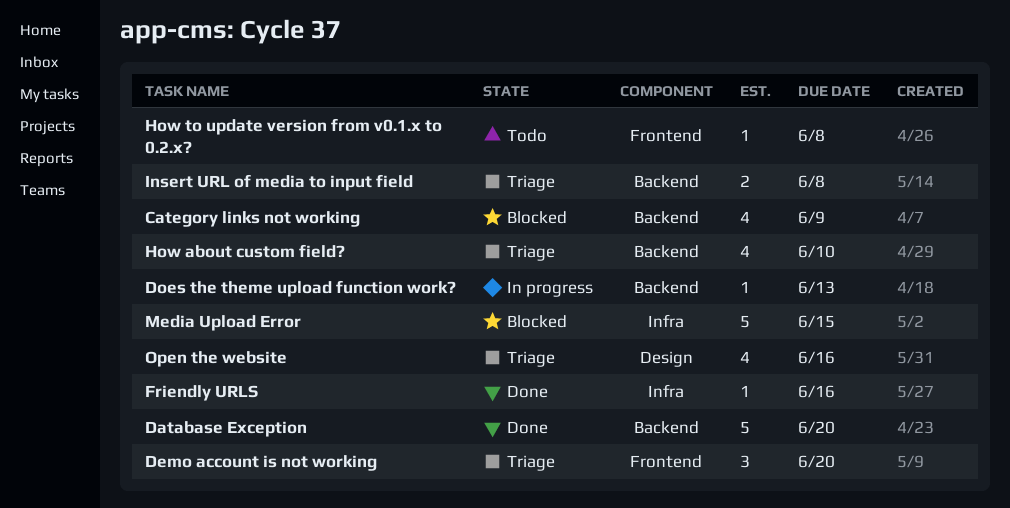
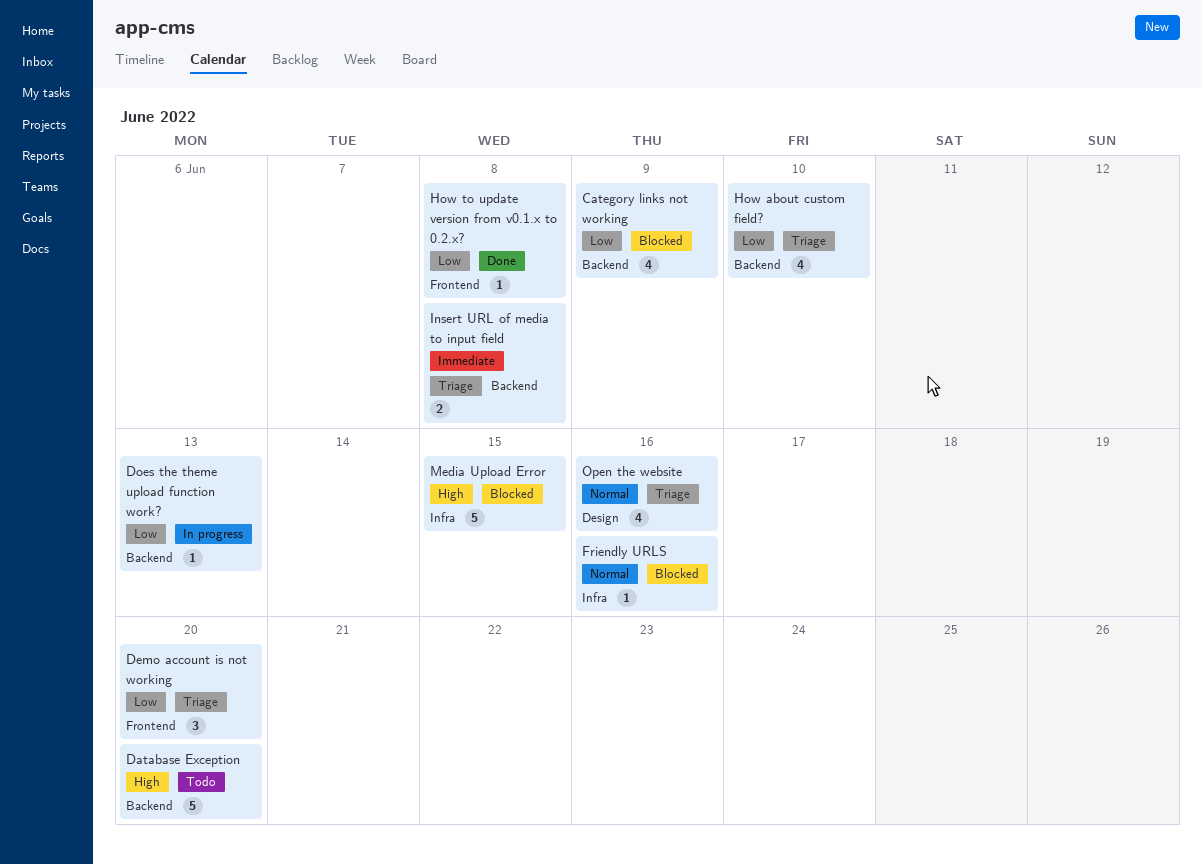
Database Exception, status: Done -> Todo
Friendly URLS, status: Done -> Blocked
How to update version from v0.1.x to 0.2.x?, status: Todo -> Done

